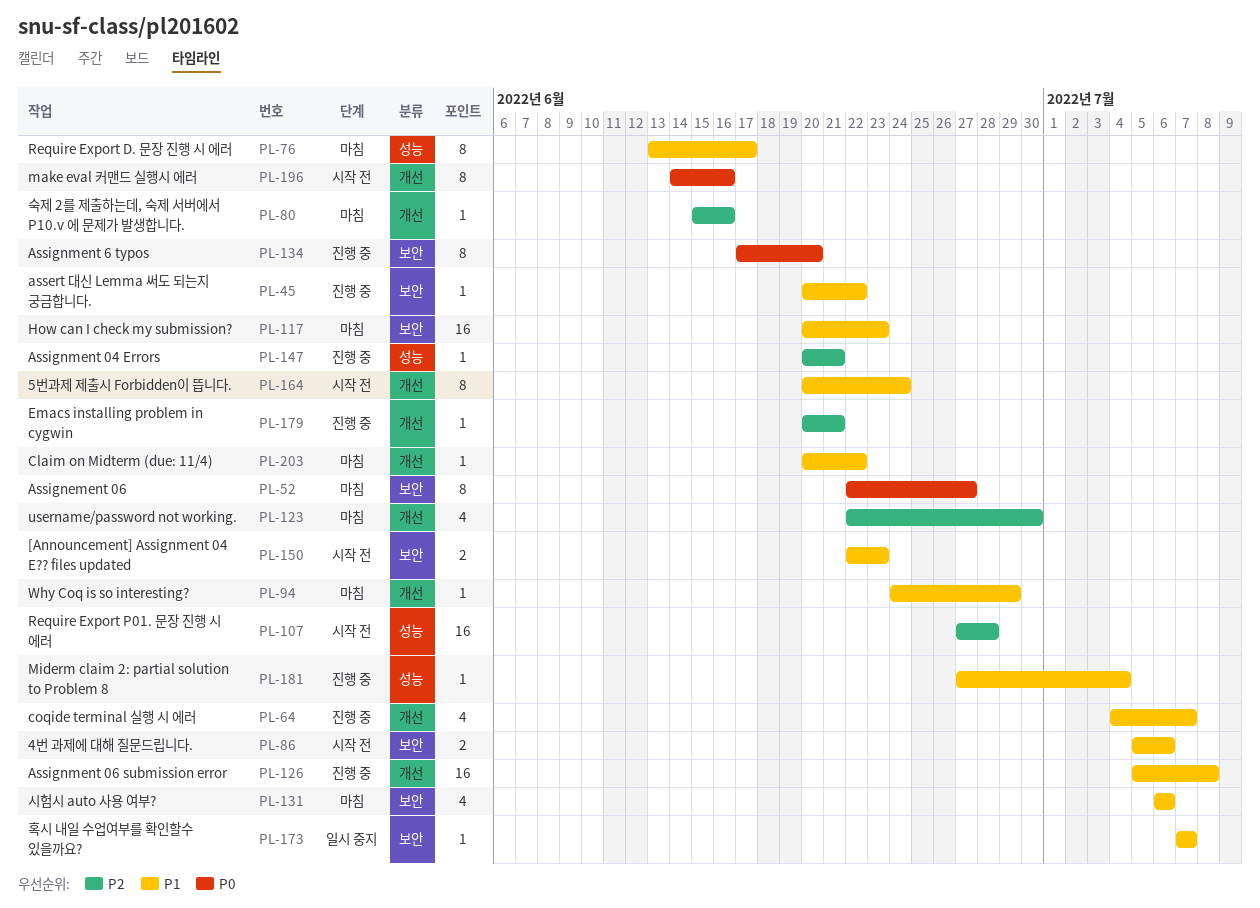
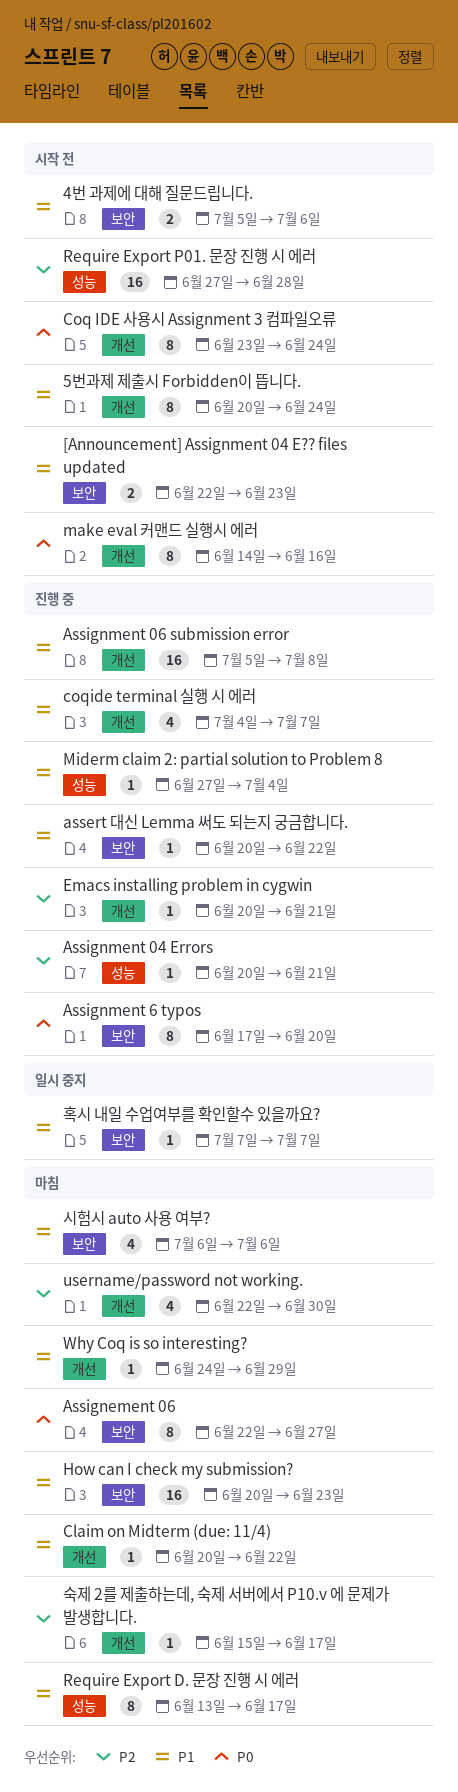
Coq IDE 사용시 Assignment 3 컴파일오류: none -> present
숙제 2를 제출하는데, 숙제 서버에서 P10.v 에 문제가 발생합니다., due: Jun 16 -> Jun 17

